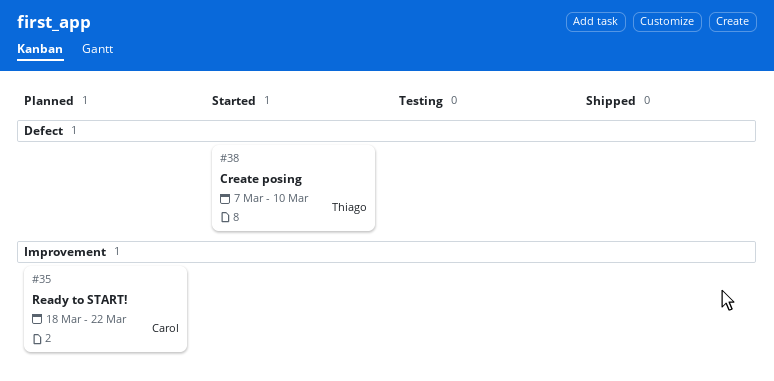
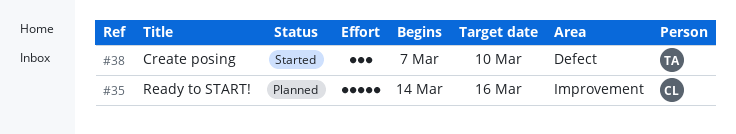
#35, start: Mar 18 -> Mar 14
#35, due: Mar 22 -> Mar 16

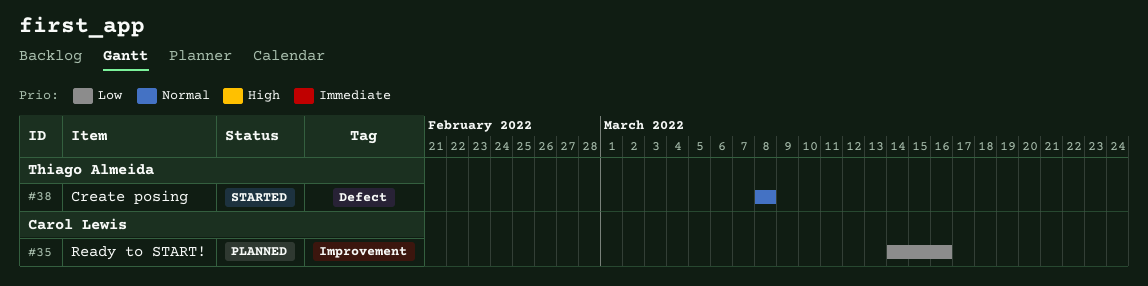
#38, start: Mar 7 -> Mar 8
#38, due: Mar 10 -> Mar 8

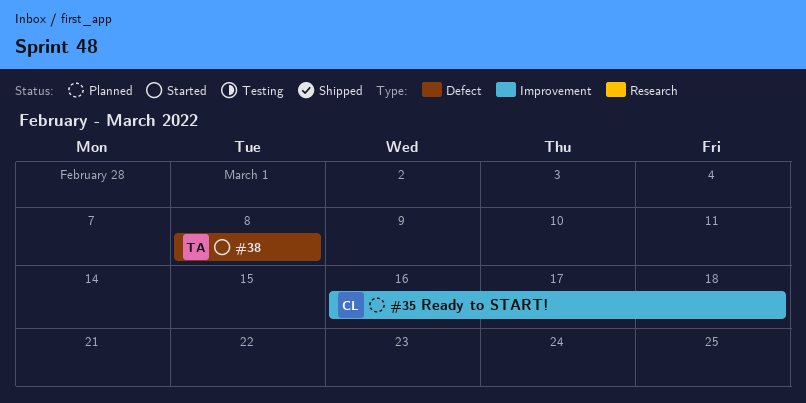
#35, start: Mar 14 -> Mar 16
#35, due: Mar 16 -> Mar 18

